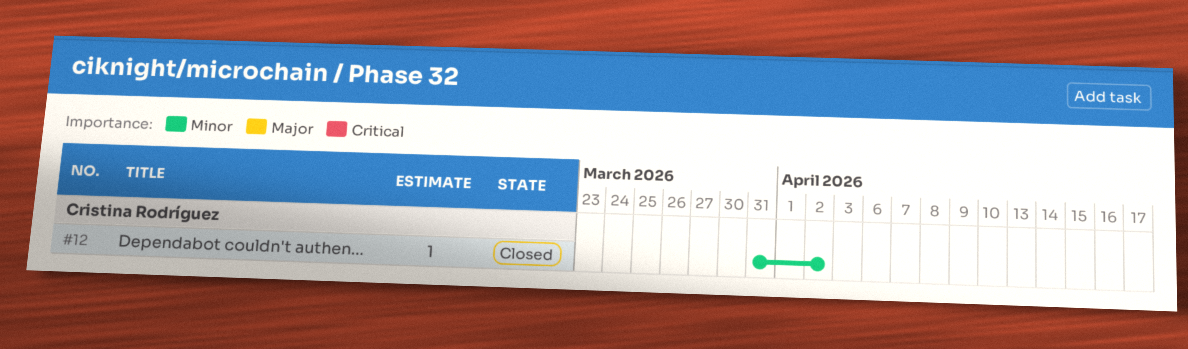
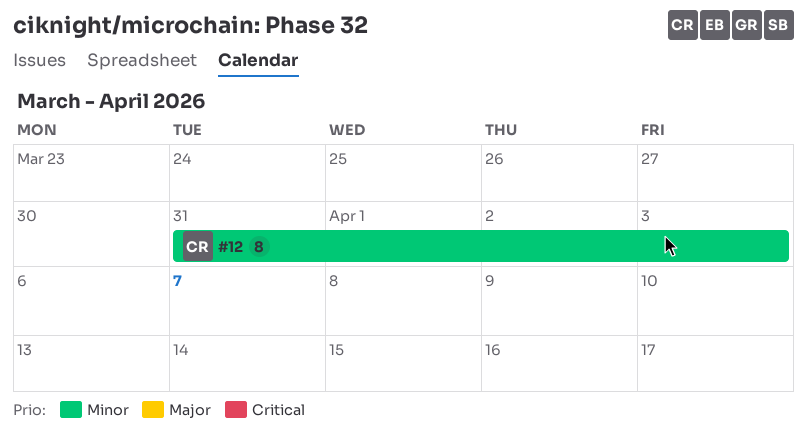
#12, estimate: 1 -> 8
#12, due: Apr 2 -> Apr 3

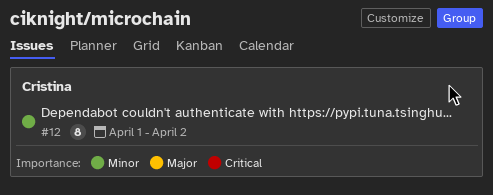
#12, start: Mar 31 -> Apr 1
#12, due: Apr 3 -> Apr 2

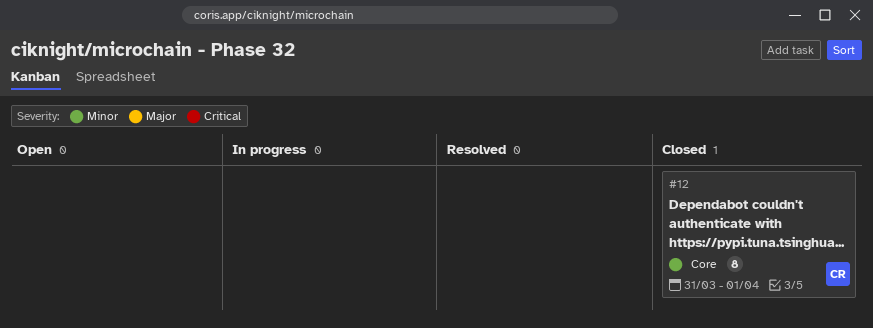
#12, start: Apr 1 -> Mar 31
#12, due: Apr 2 -> Apr 1

